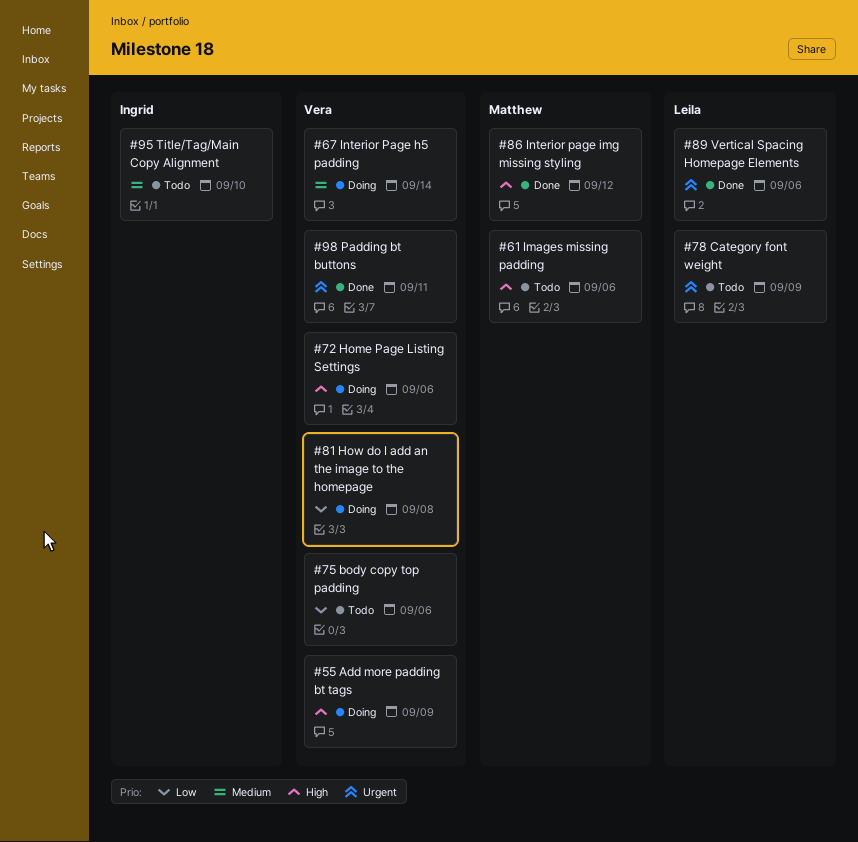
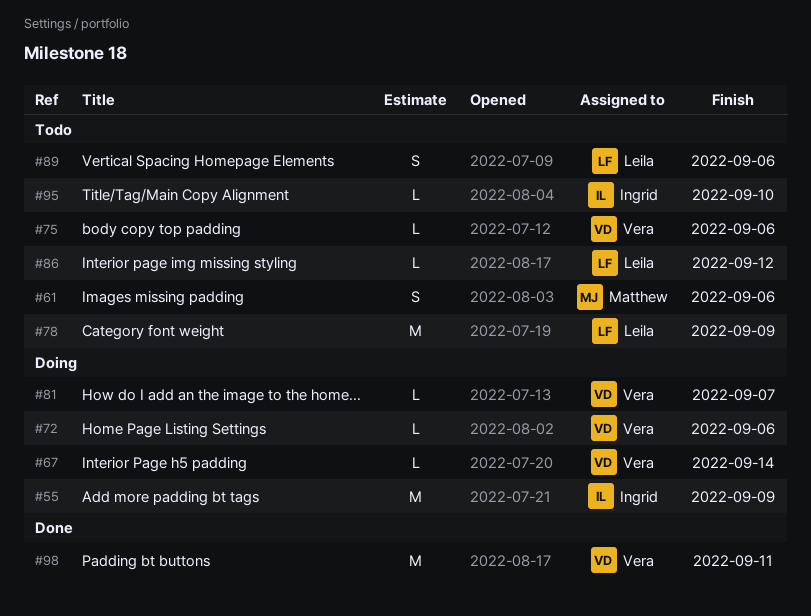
#55, owner: Vera -> Ingrid
#81, due: Sep 8 -> Sep 7
#86, status: Done -> Todo
#86, owner: Matthew -> Leila
#89, status: Done -> Todo

